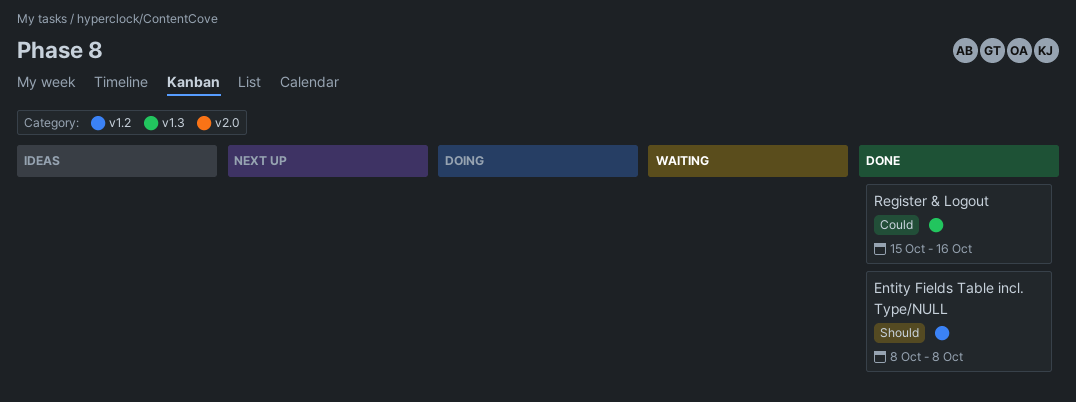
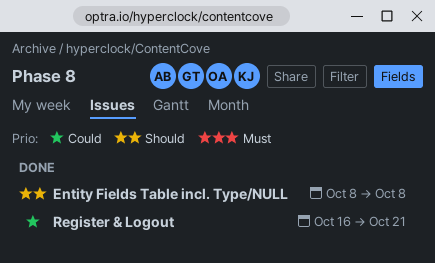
Register & Logout, start: Oct 15 -> Oct 16
Register & Logout, due: Oct 16 -> Oct 21

